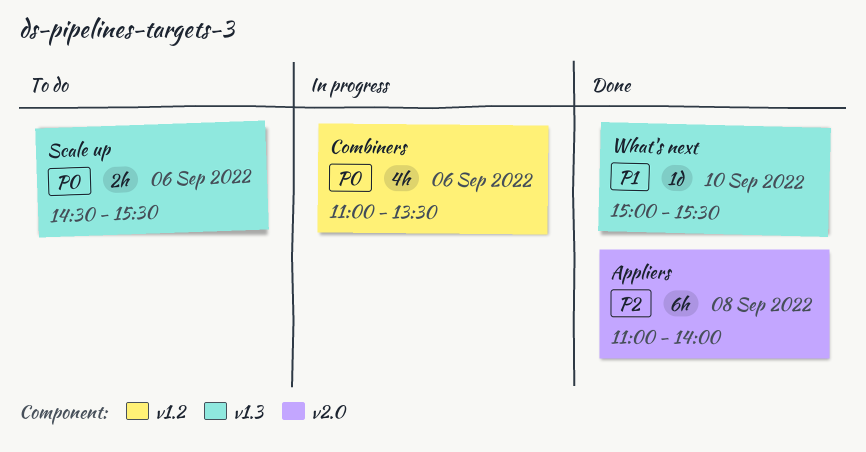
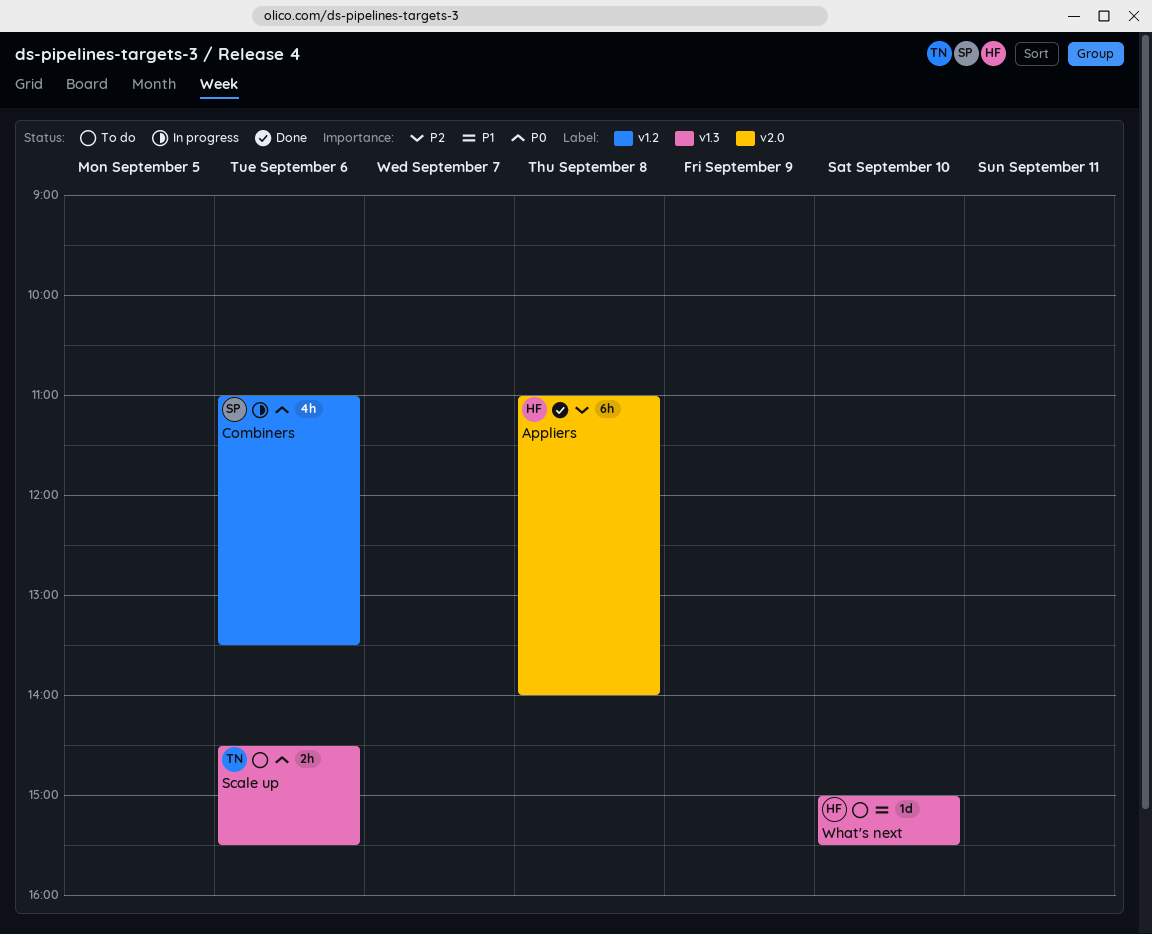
What's next, status: Done -> To do

